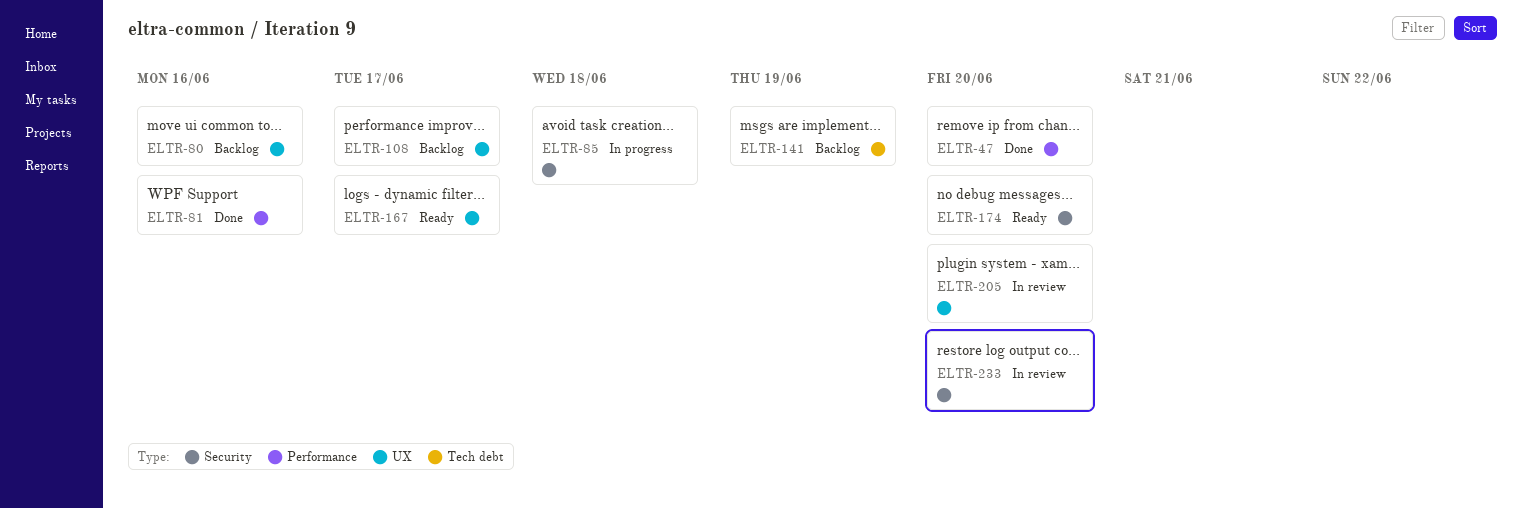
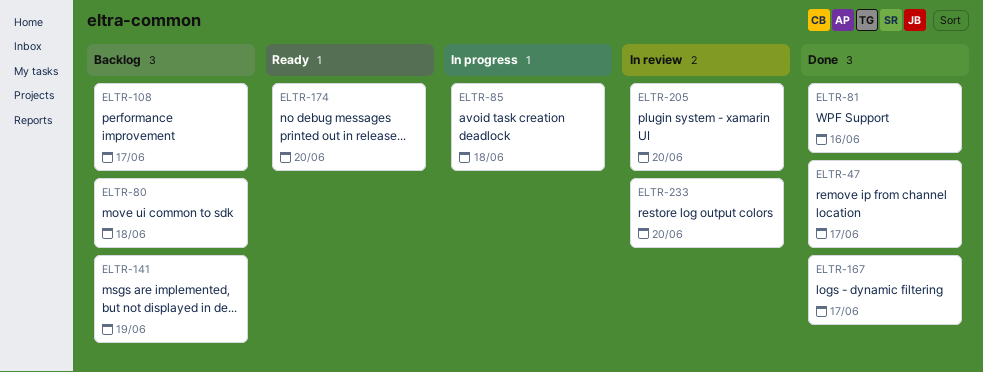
ELTR-47, due: Jun 20 -> Jun 17
ELTR-80, due: Jun 16 -> Jun 18
ELTR-167, status: Ready -> Done

